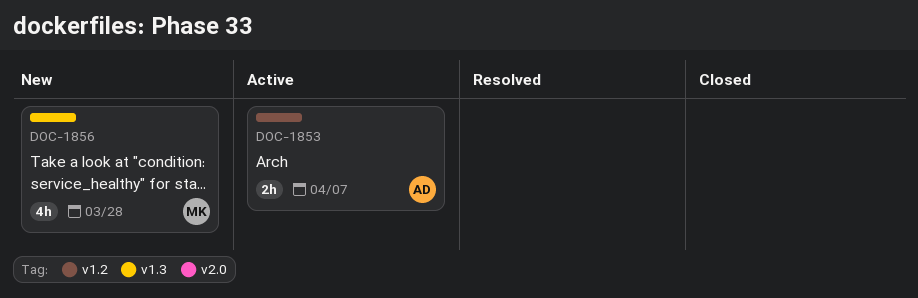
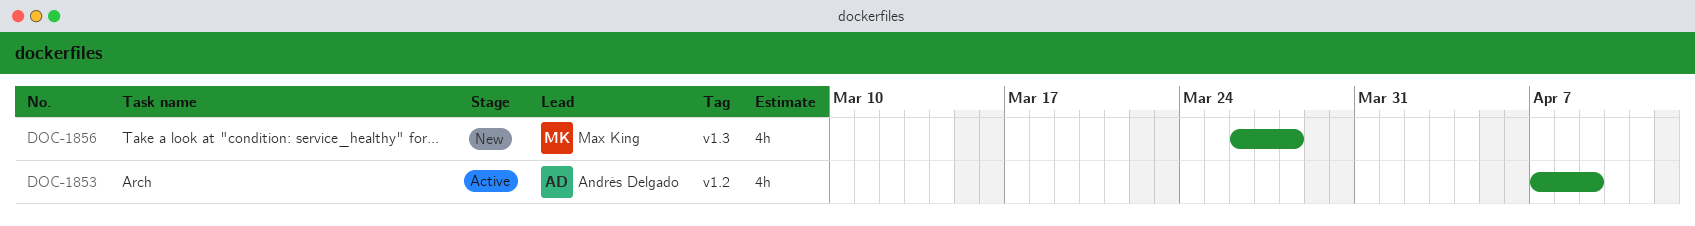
DOC-1853, estimate: 2h -> 4h
DOC-1853, due: Apr 7 -> Apr 9

